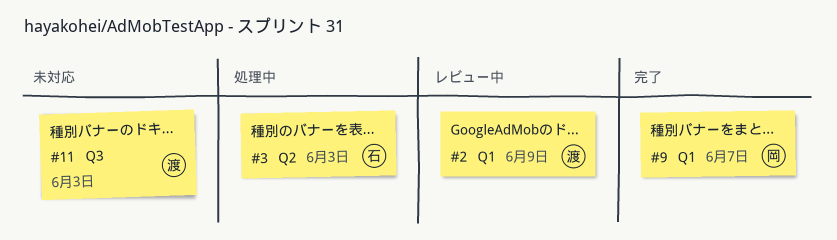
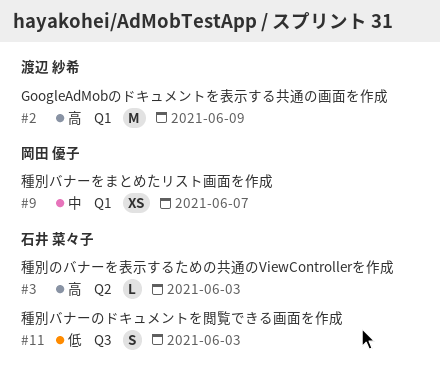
#11, owner: 渡辺 紗希 -> 石井 菜々子

